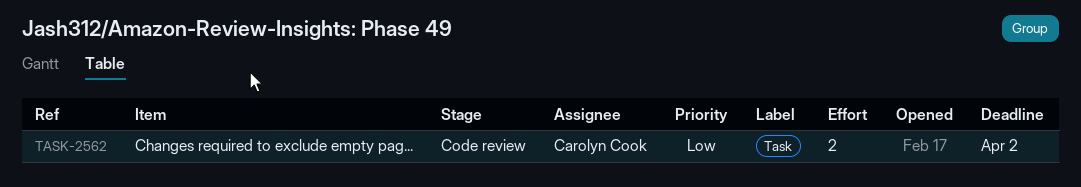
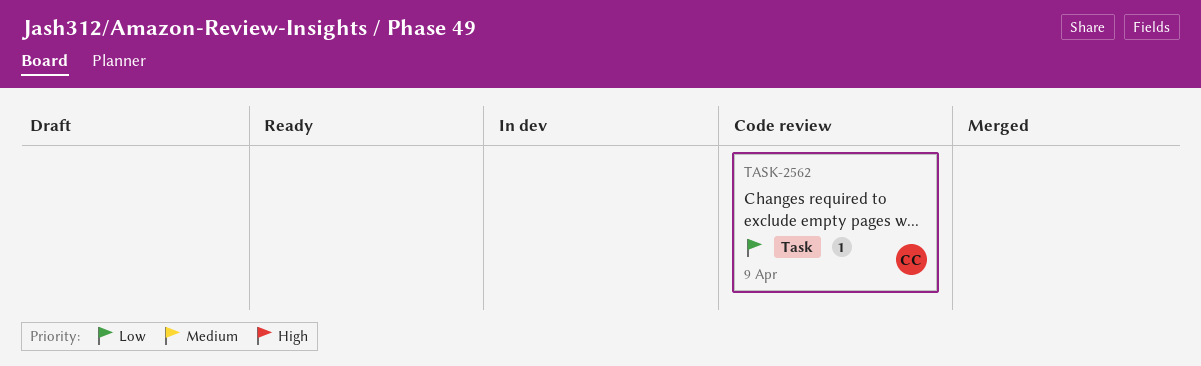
TASK-2562, estimate: 2 -> 1
TASK-2562, due: Apr 2 -> Apr 9

